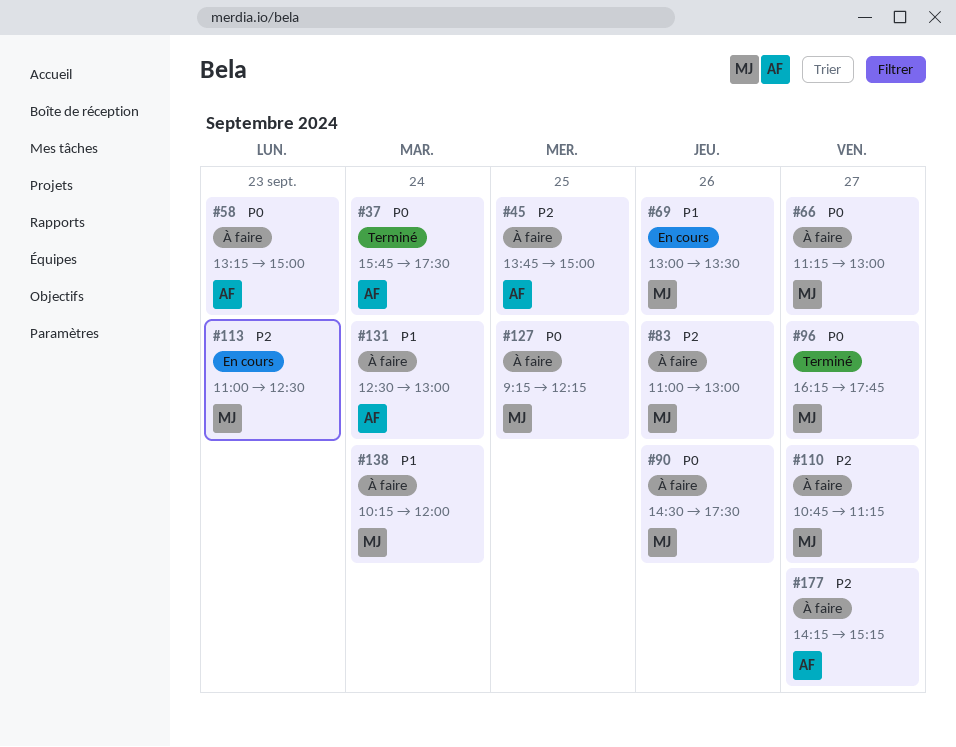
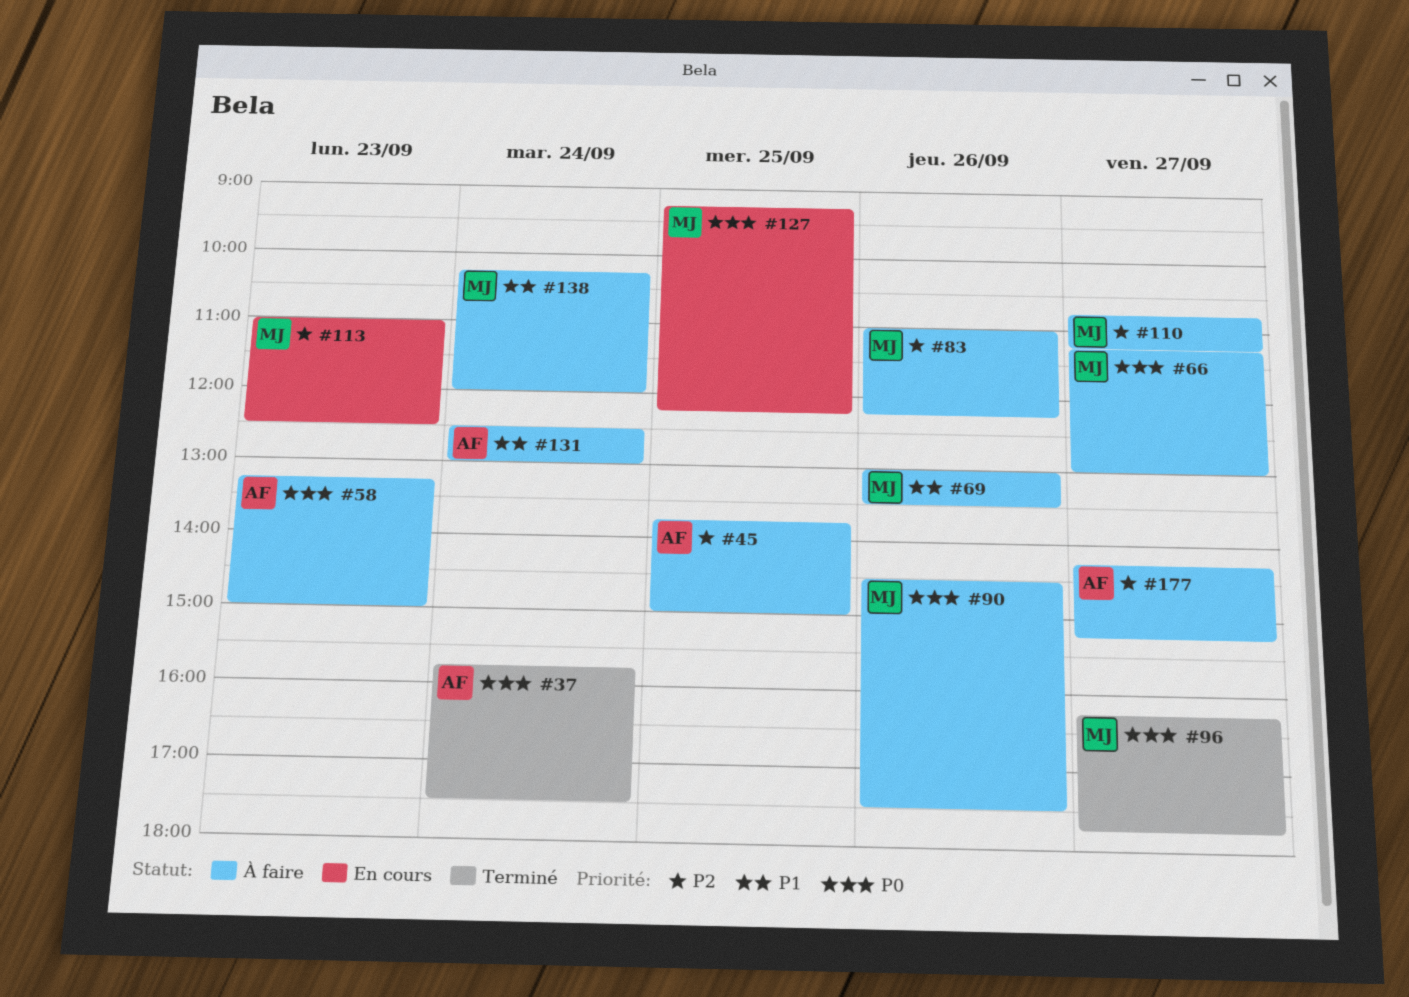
#69, status: En cours -> À faire
#83, ends: 13:00 -> 12:15
#127, status: À faire -> En cours

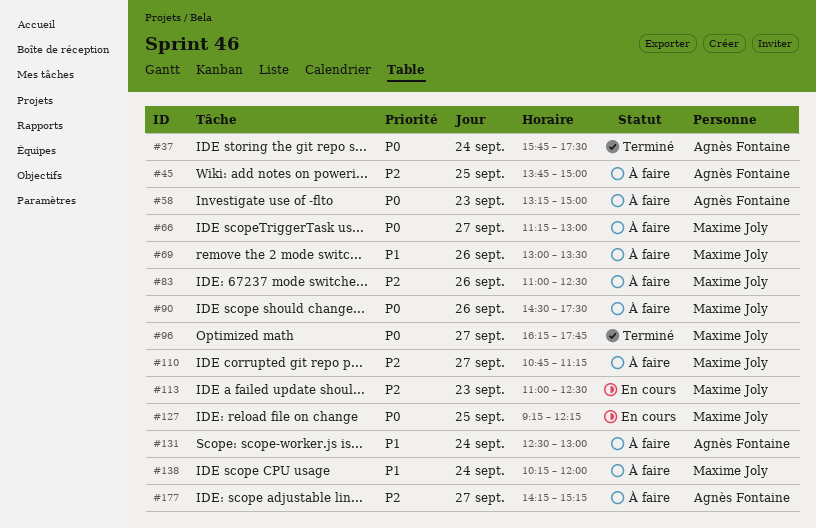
#83, ends: 12:15 -> 12:30

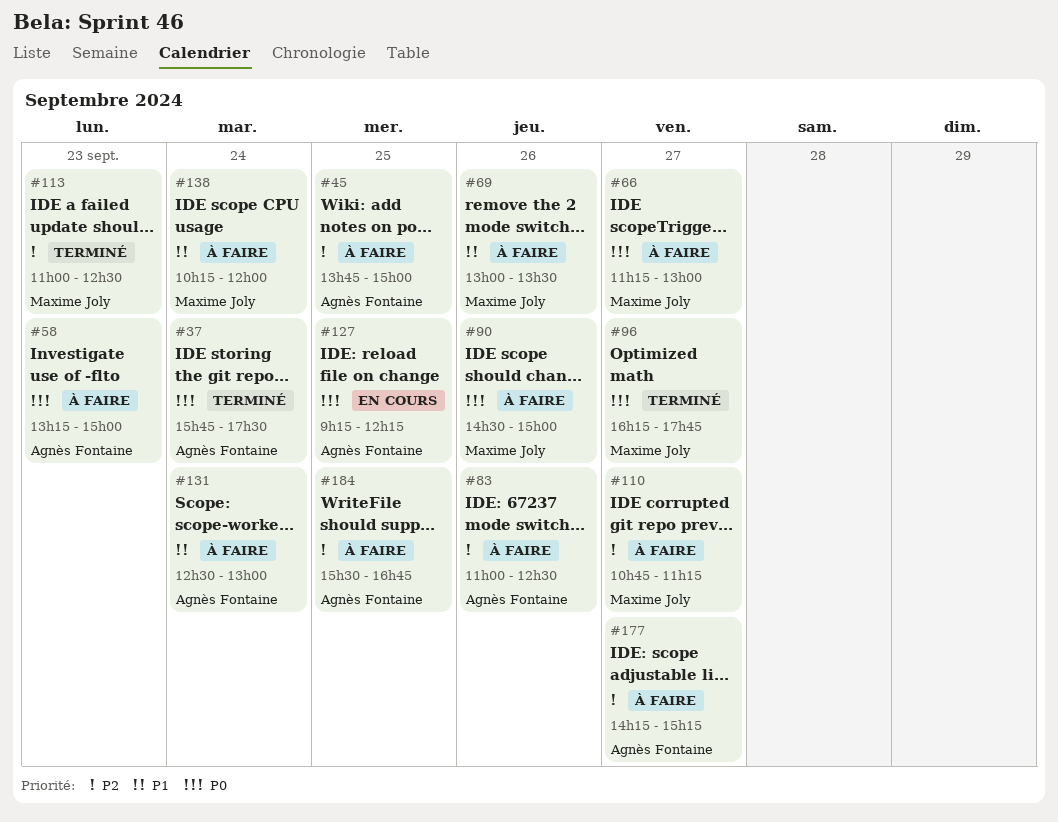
#83, owner: Maxime Joly -> Agnès Fontaine
#90, ends: 17:30 -> 15:00
#113, status: En cours -> Terminé
#127, owner: Maxime Joly -> Agnès Fontaine
#184: none -> present

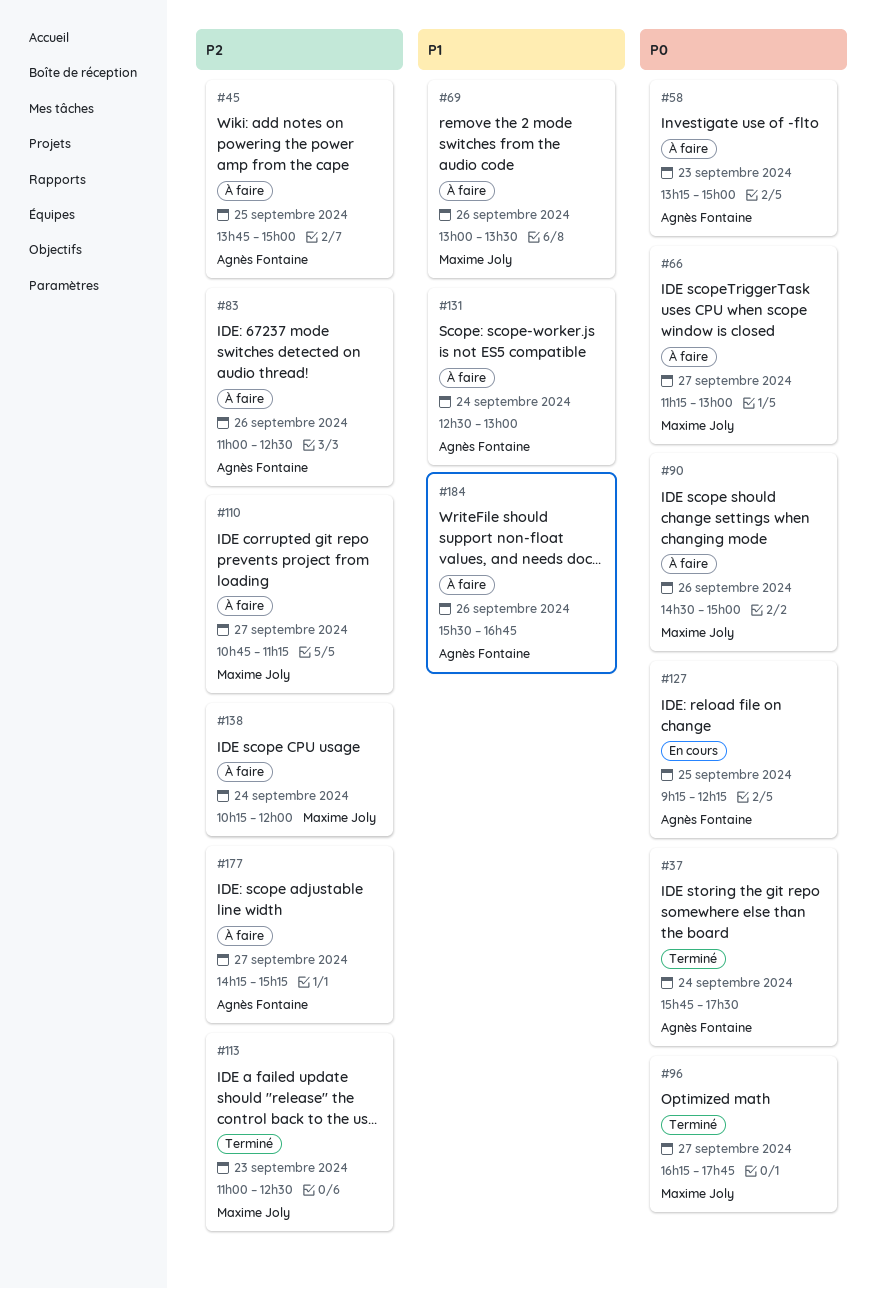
#138, priority: P1 -> P2
#184, priority: P2 -> P1
#184, day: Sep 25 -> Sep 26

